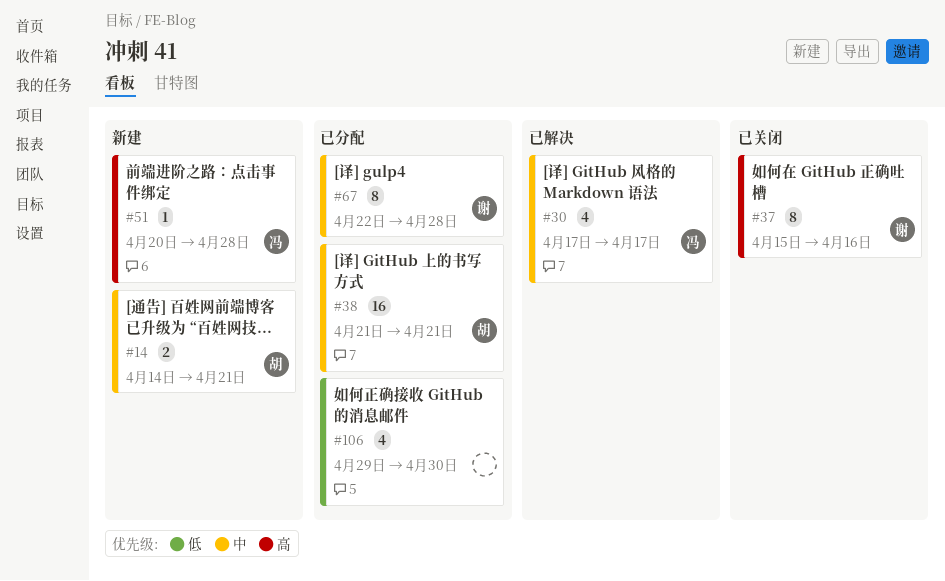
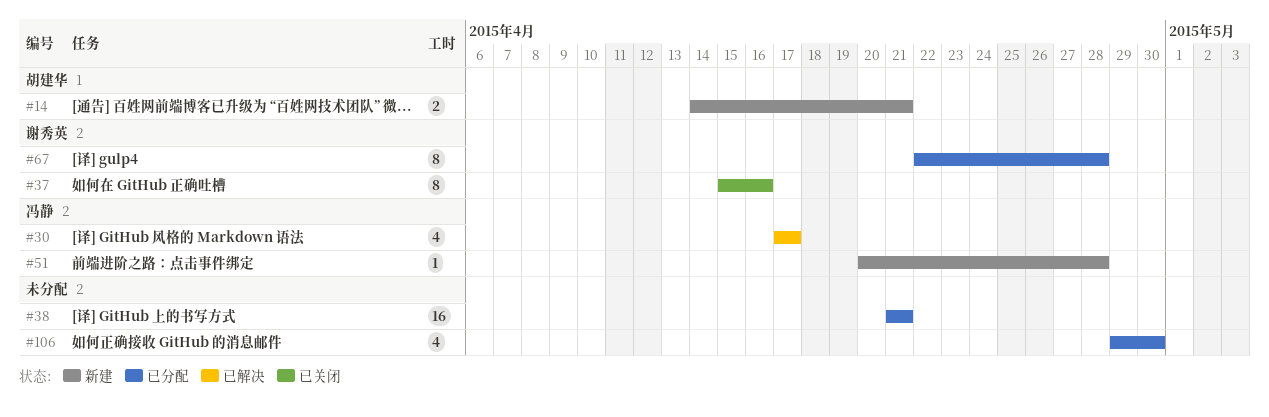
#38, owner: 胡建华 -> none

